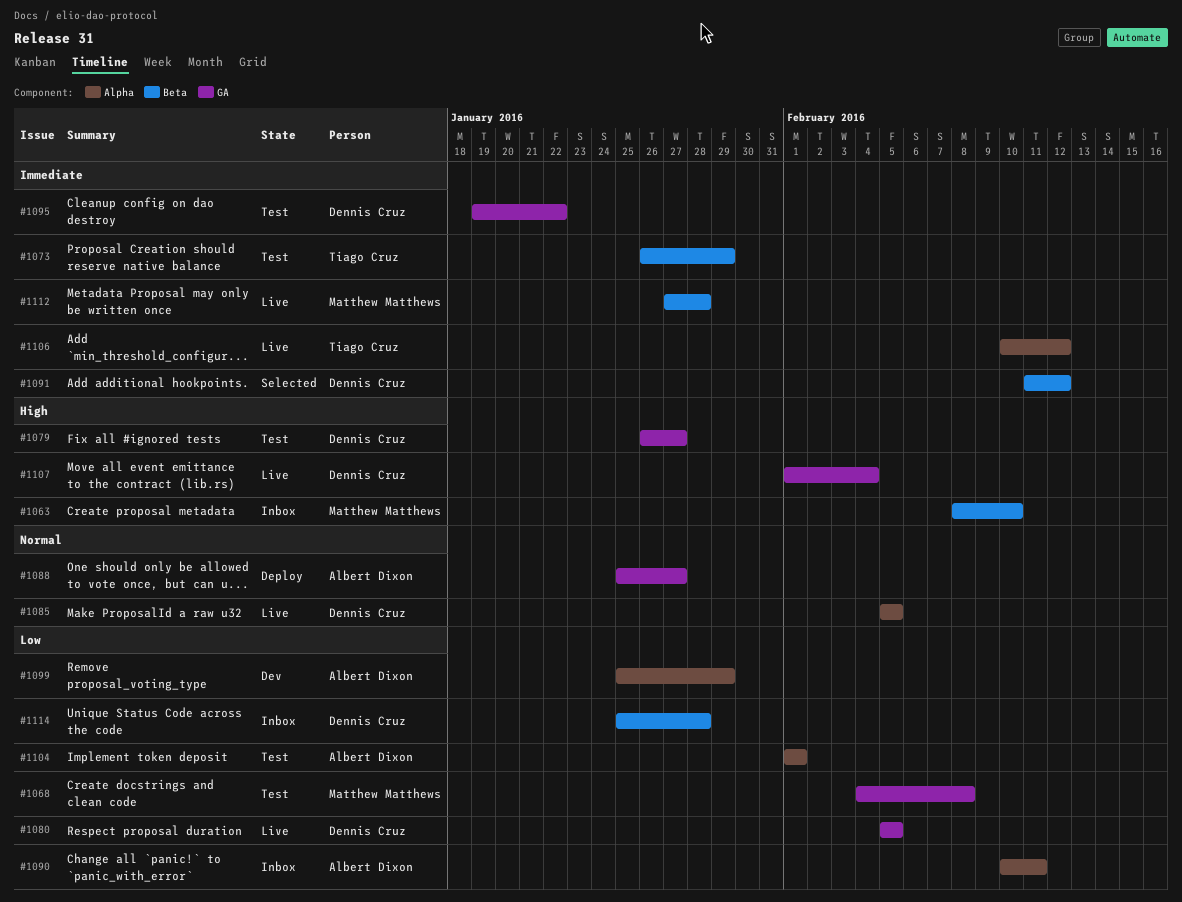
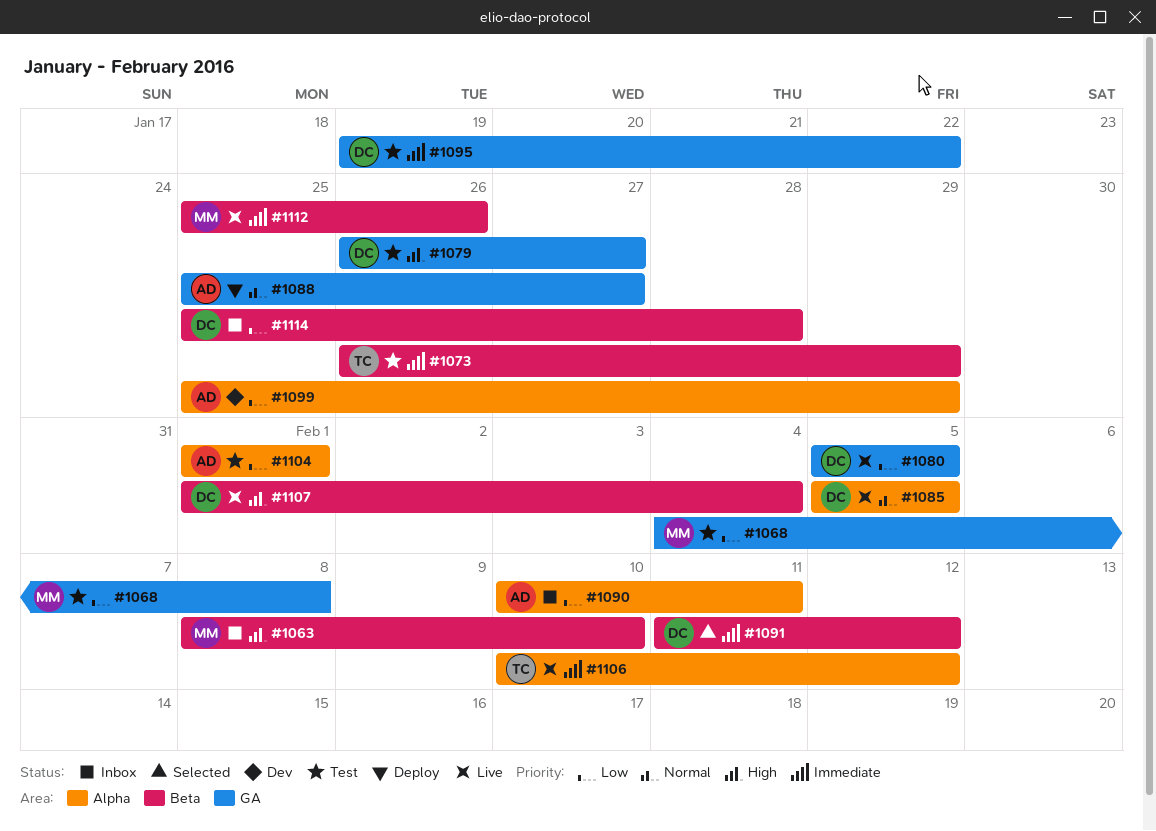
#1107, label: GA -> Beta
#1112, start: Jan 27 -> Jan 25
#1112, due: Jan 28 -> Jan 26

